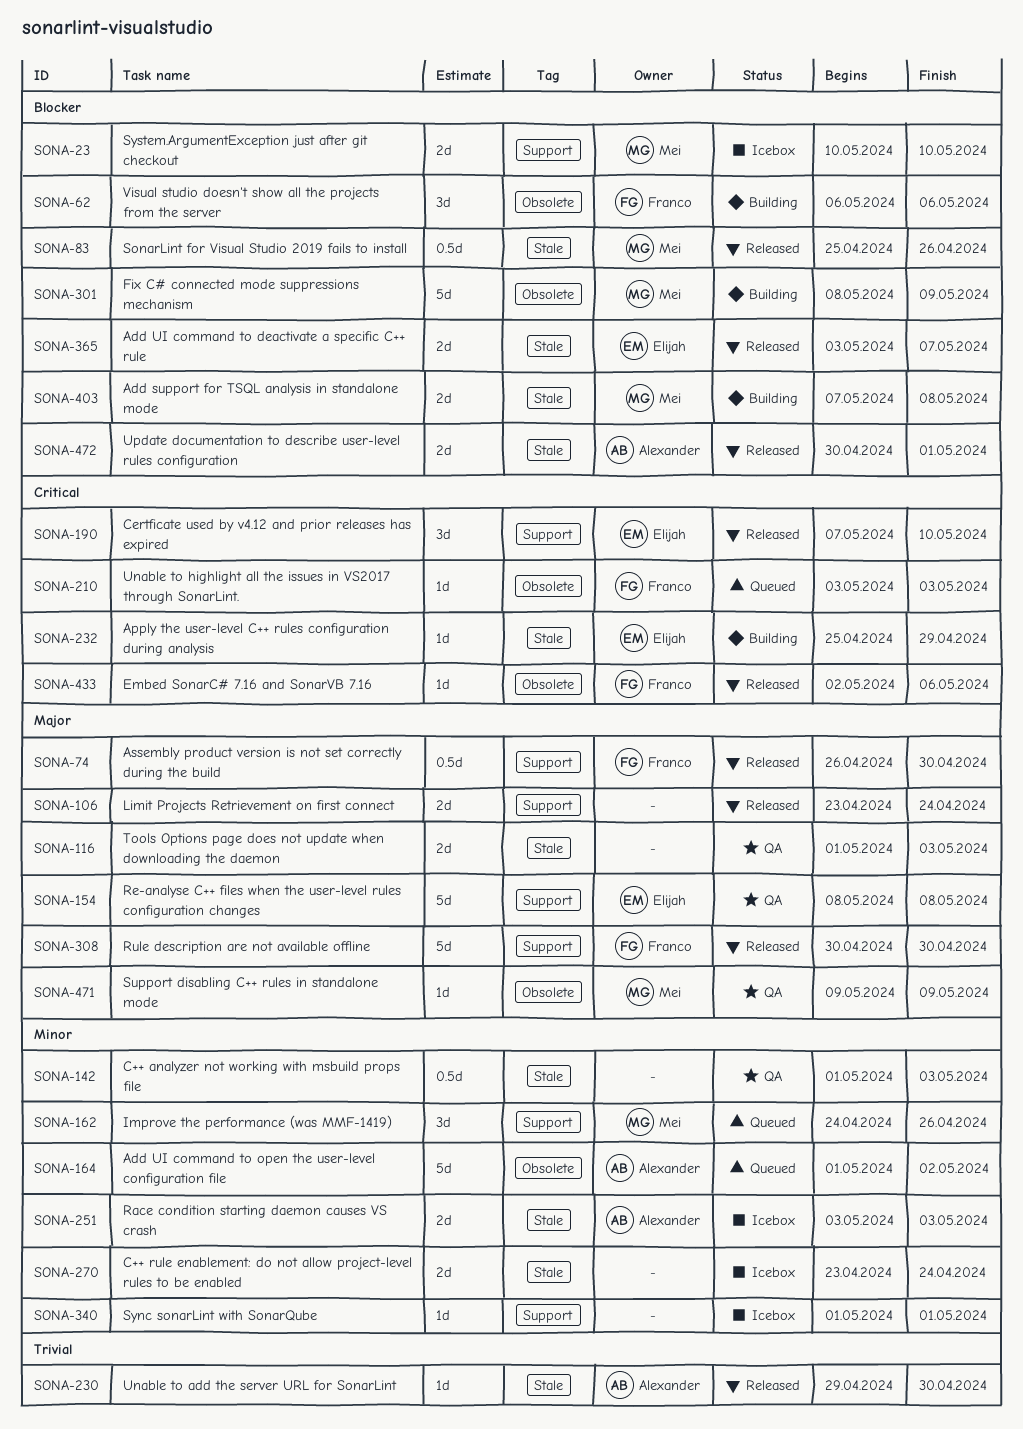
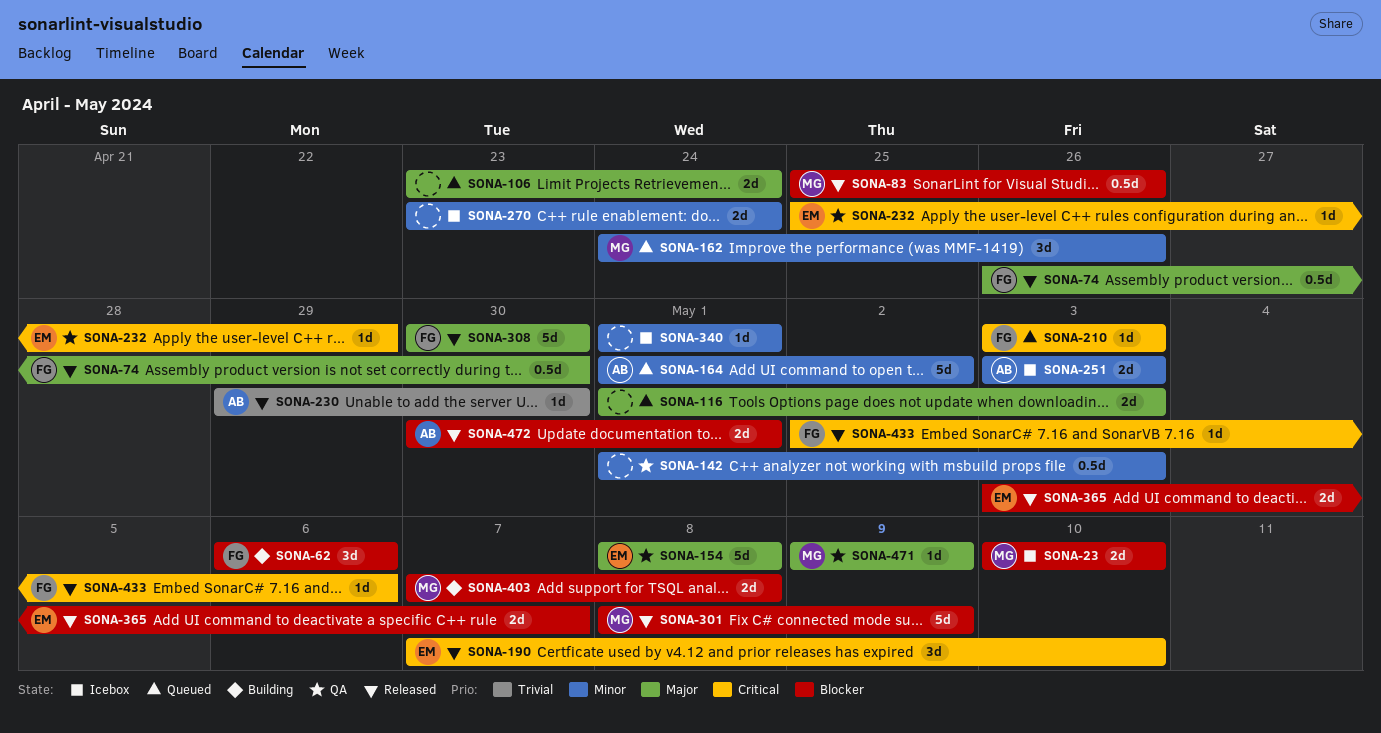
SONA-106, status: Released -> Queued
SONA-116, status: QA -> Queued
SONA-232, status: Building -> QA
SONA-301, status: Building -> Released

